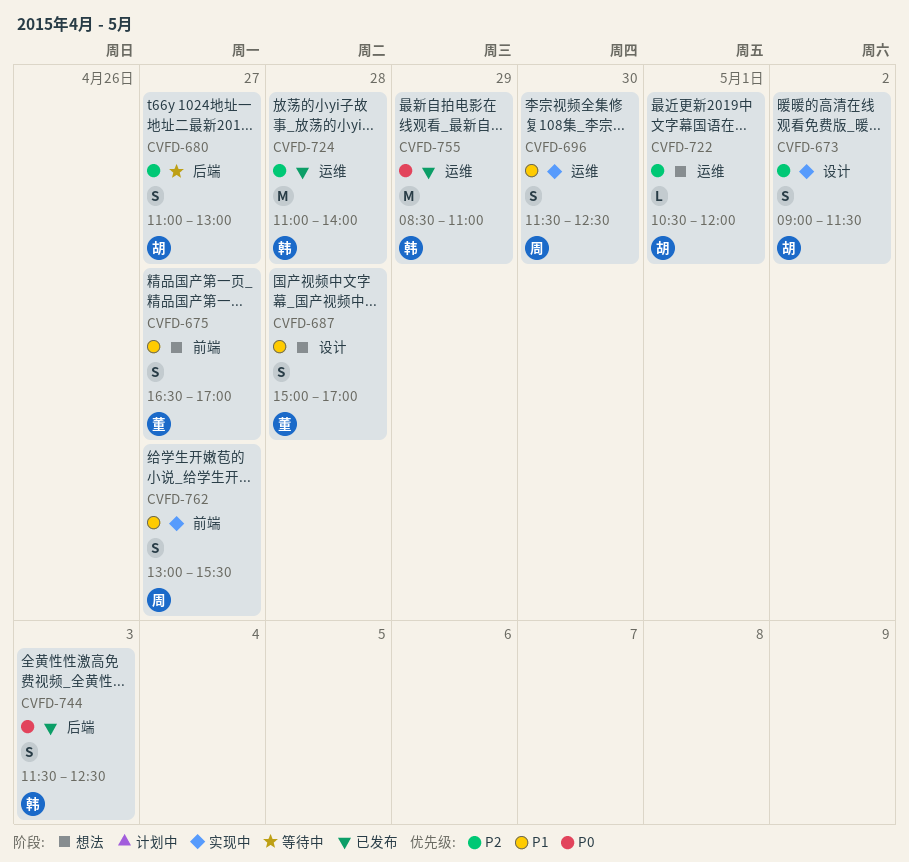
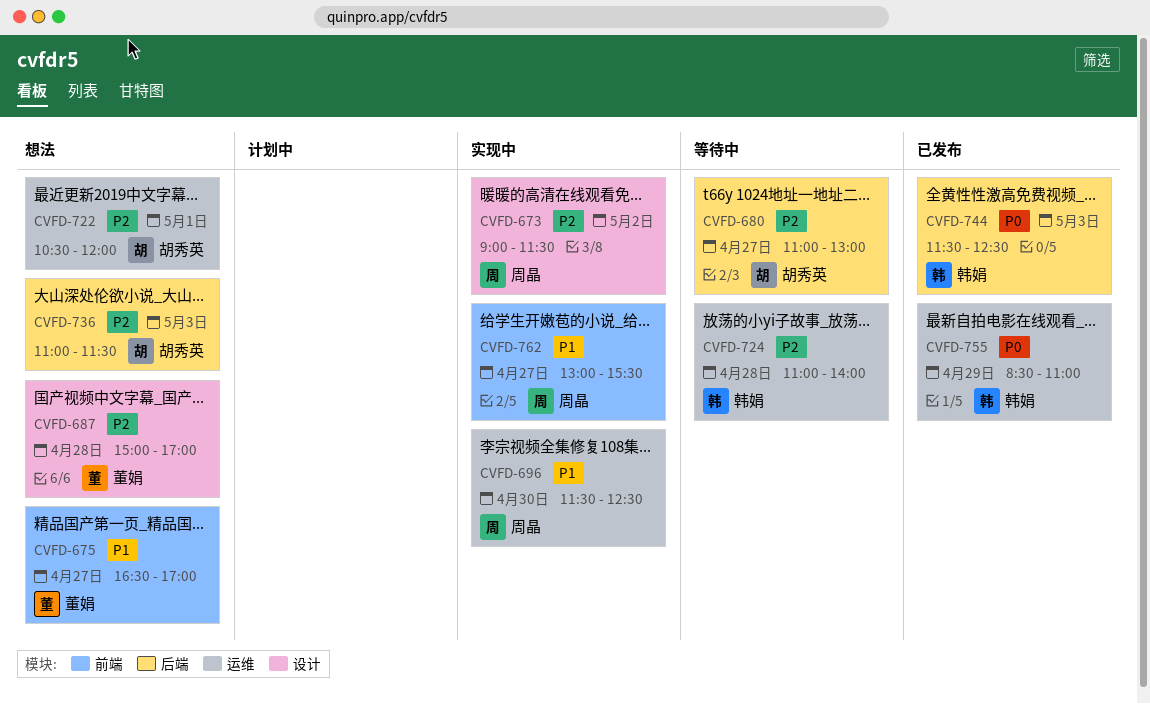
CVFD-673, owner: 胡秀英 -> 周晶
CVFD-687, priority: P1 -> P2
CVFD-724, status: 已发布 -> 等待中
CVFD-736: none -> present

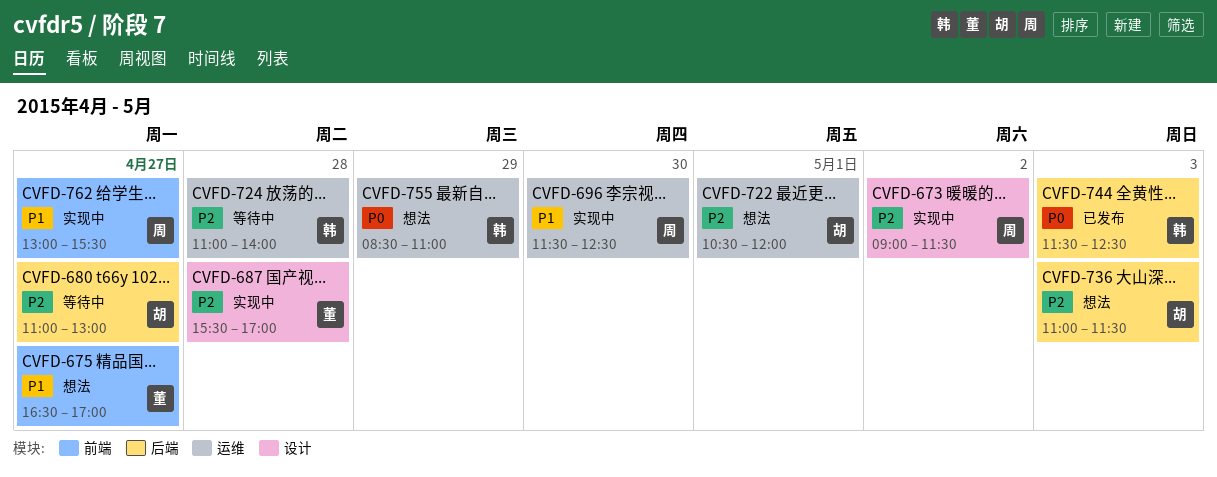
CVFD-687, status: 想法 -> 实现中
CVFD-687, begins: 15:00 -> 15:30
CVFD-755, status: 已发布 -> 想法

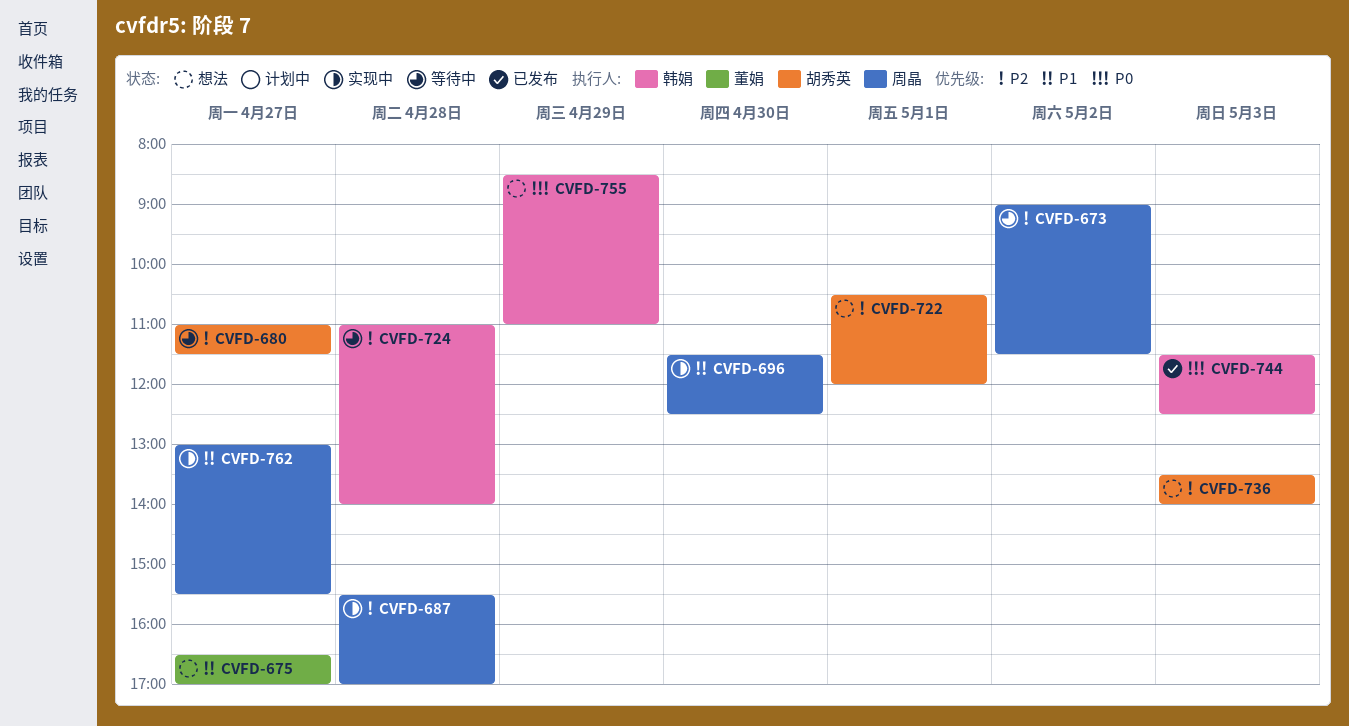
CVFD-673, status: 实现中 -> 等待中
CVFD-680, ends: 13:00 -> 11:30
CVFD-687, owner: 董娟 -> 周晶
CVFD-736, begins: 11:00 -> 13:30
CVFD-736, ends: 11:30 -> 14:00

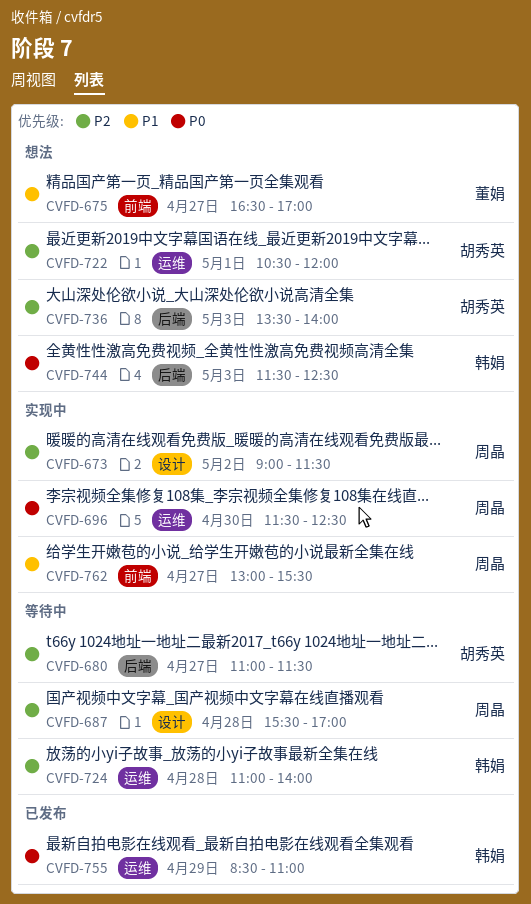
CVFD-673, status: 等待中 -> 实现中
CVFD-687, status: 实现中 -> 等待中
CVFD-696, priority: P1 -> P0
CVFD-744, status: 已发布 -> 想法
CVFD-755, status: 想法 -> 已发布

